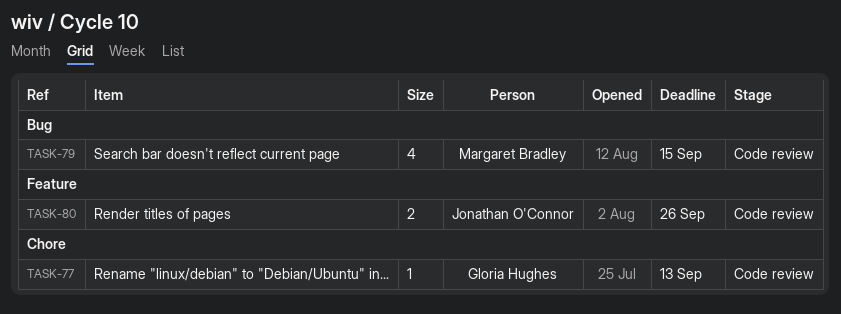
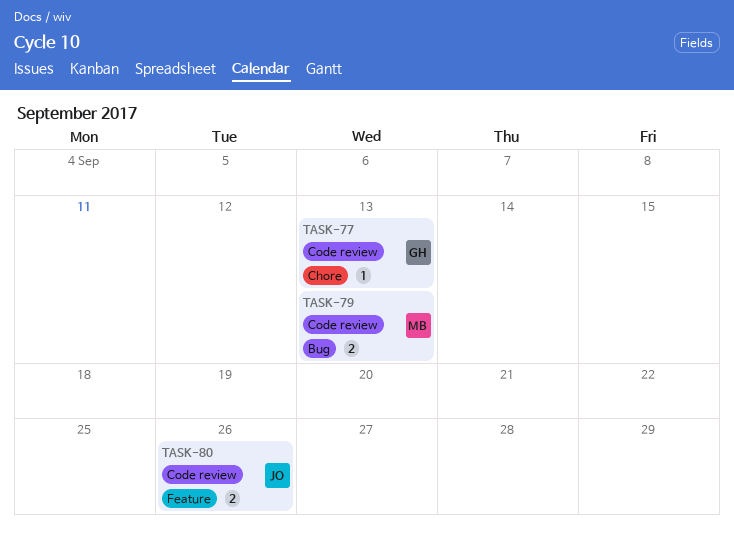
TASK-79, estimate: 4 -> 2
TASK-79, due: Sep 15 -> Sep 13

